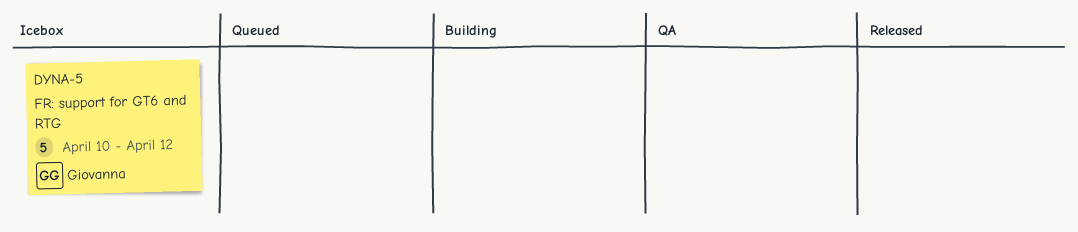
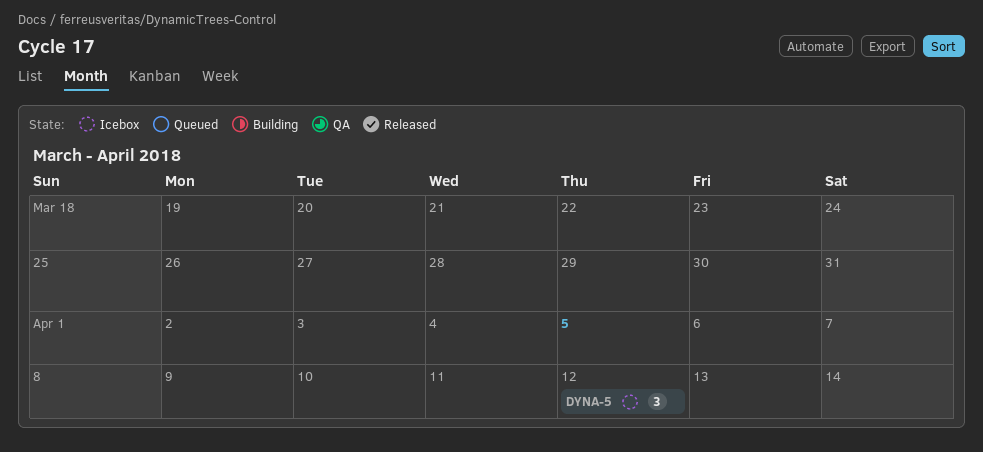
DYNA-5, estimate: 5 -> 3

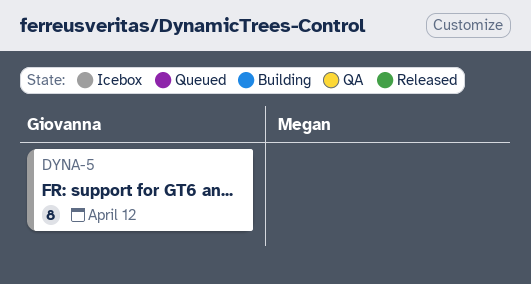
DYNA-5, estimate: 3 -> 8

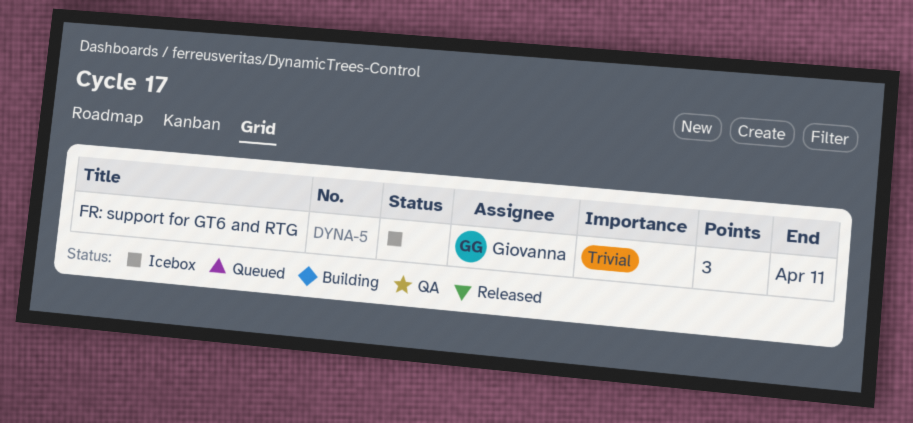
DYNA-5, estimate: 8 -> 3
DYNA-5, due: Apr 12 -> Apr 11

